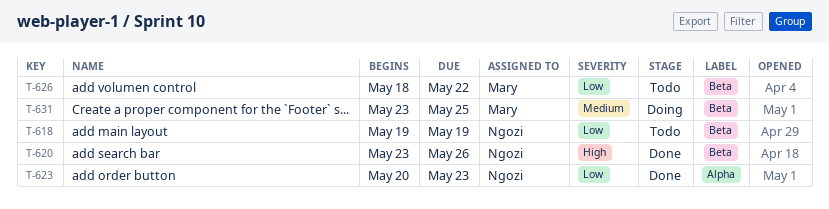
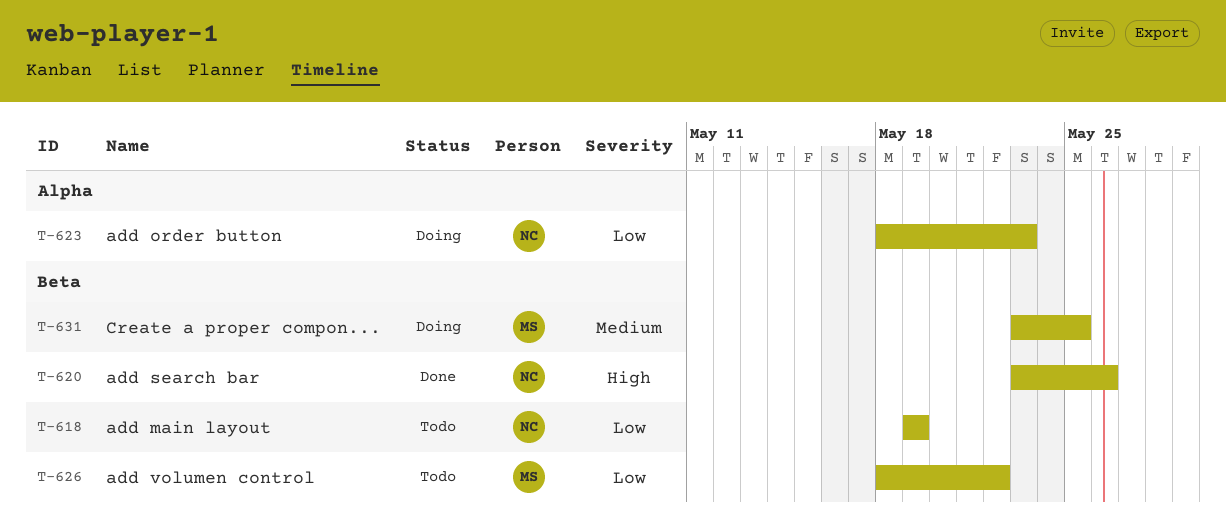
T-623, status: Done -> Doing
T-623, start: May 20 -> May 18

